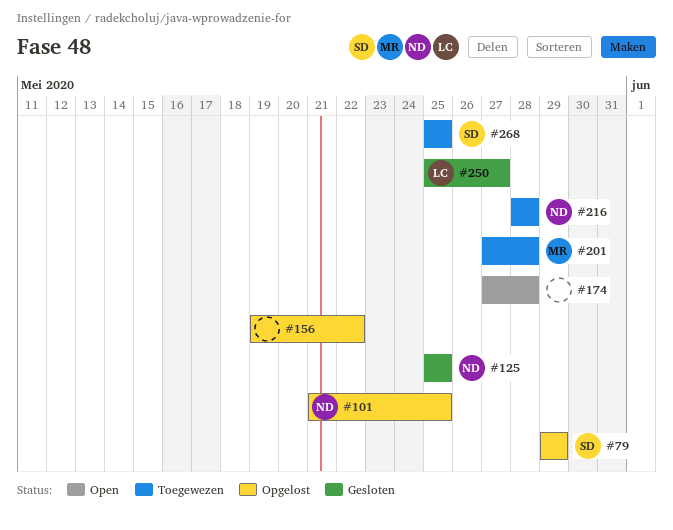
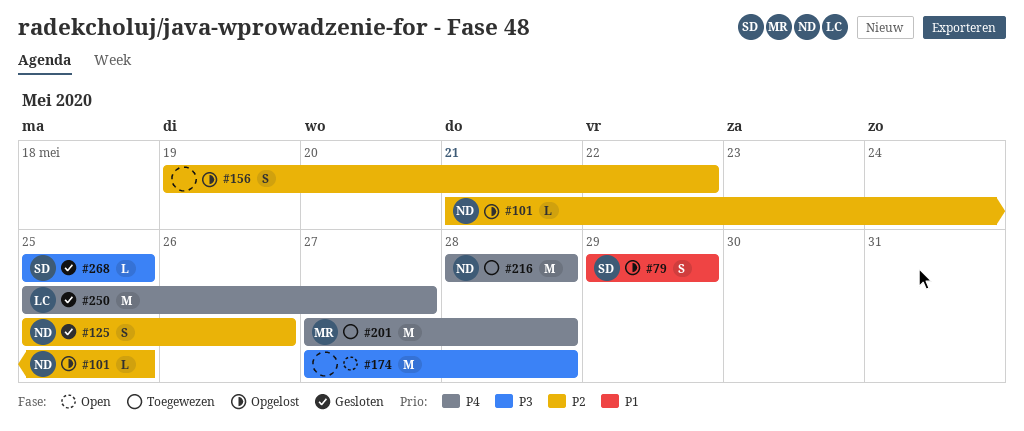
#125, due: May 25 -> May 26
#268, status: Toegewezen -> Gesloten

